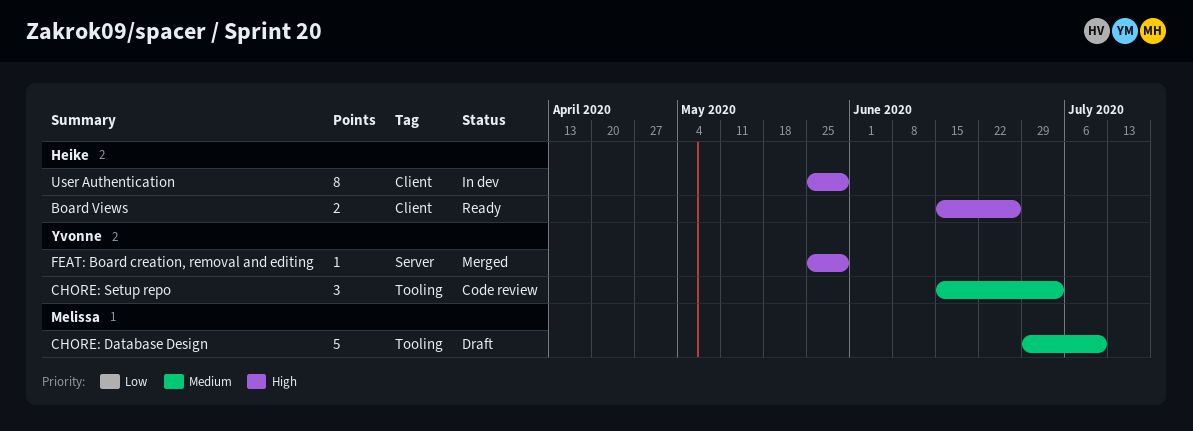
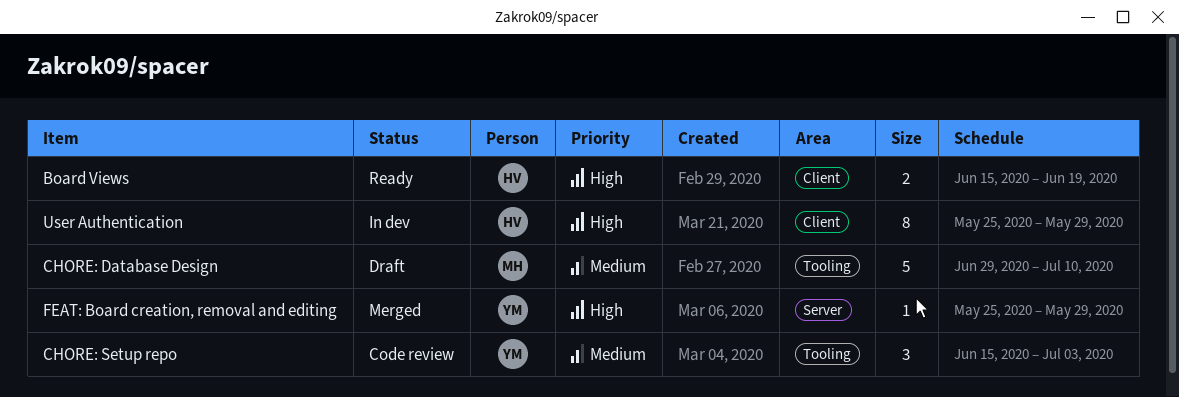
Board Views, due: Jun 26 -> Jun 19

